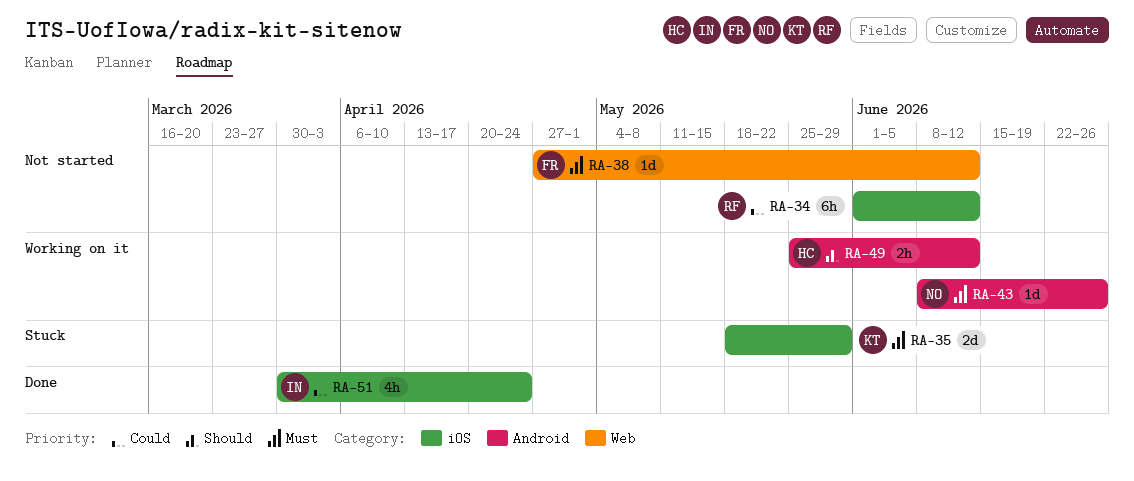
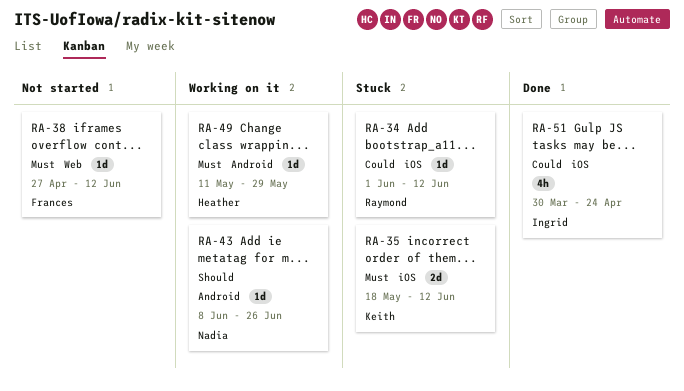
RA-34, status: Not started -> Stuck
RA-34, estimate: 6h -> 1d
RA-35, due: May 29 -> Jun 12
RA-43, priority: Must -> Should
RA-49, priority: Should -> Must
RA-49, estimate: 2h -> 1d
RA-49, start: May 25 -> May 11
RA-49, due: Jun 12 -> May 29

